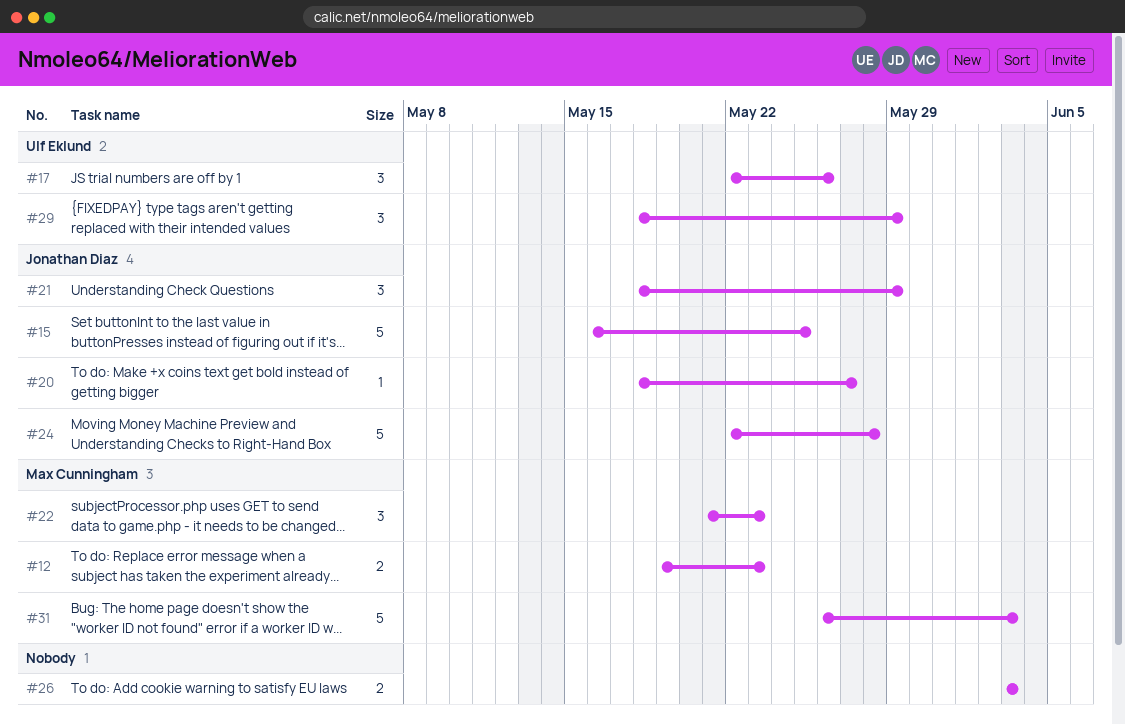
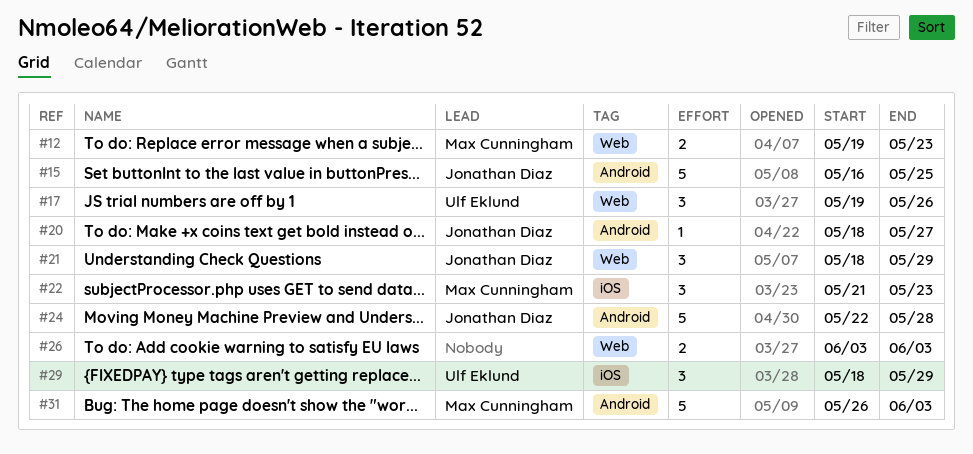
#17, start: May 22 -> May 19

